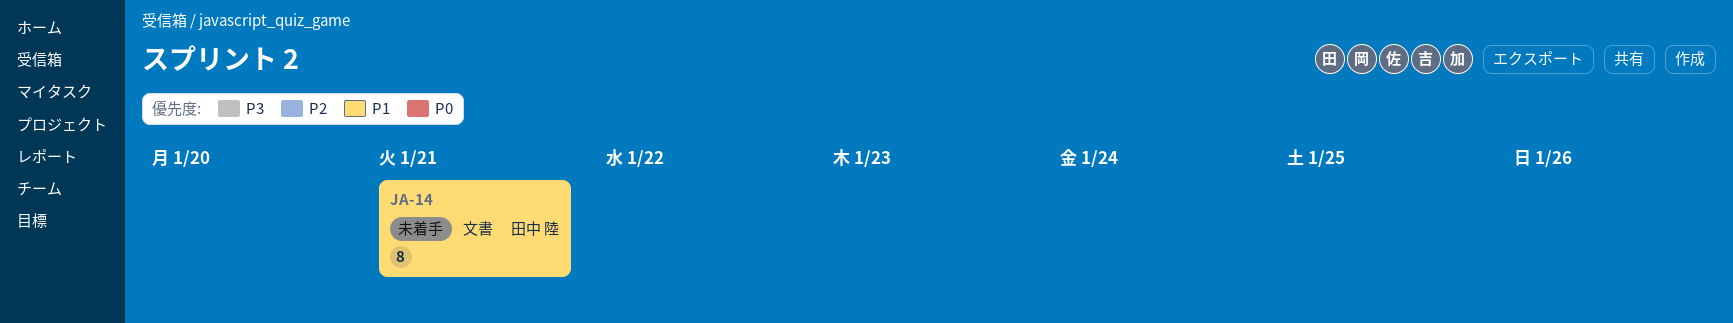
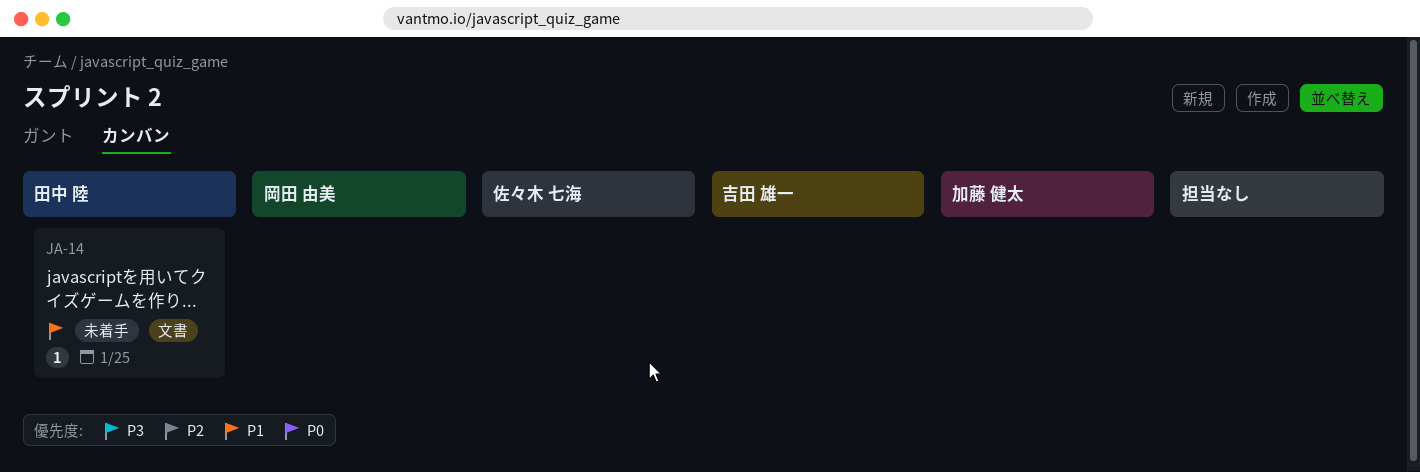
JA-14, estimate: 8 -> 1
JA-14, due: Jan 21 -> Jan 25

